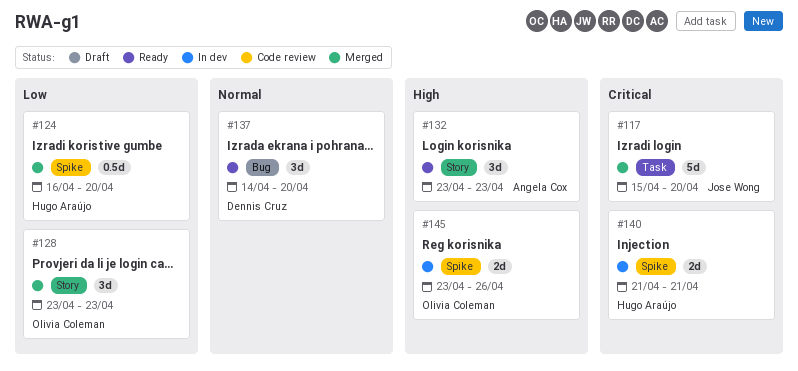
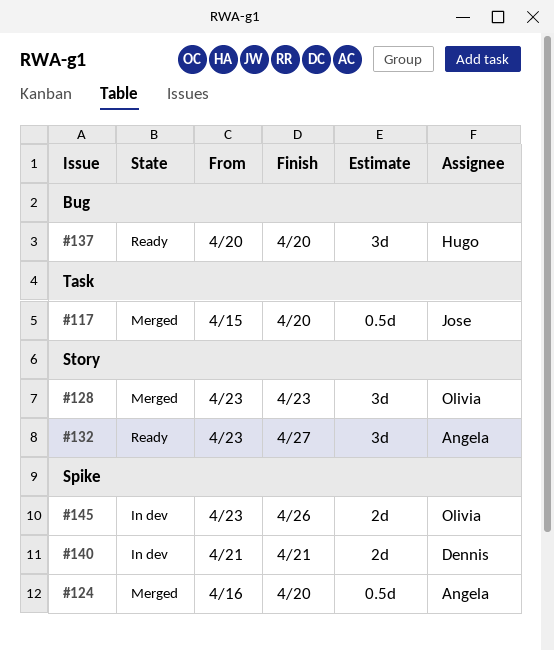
#117, estimate: 5d -> 0.5d
#124, owner: Hugo Araújo -> Angela Cox
#132, due: Apr 23 -> Apr 27
#137, owner: Dennis Cruz -> Hugo Araújo
#137, start: Apr 14 -> Apr 20
#140, owner: Hugo Araújo -> Dennis Cruz

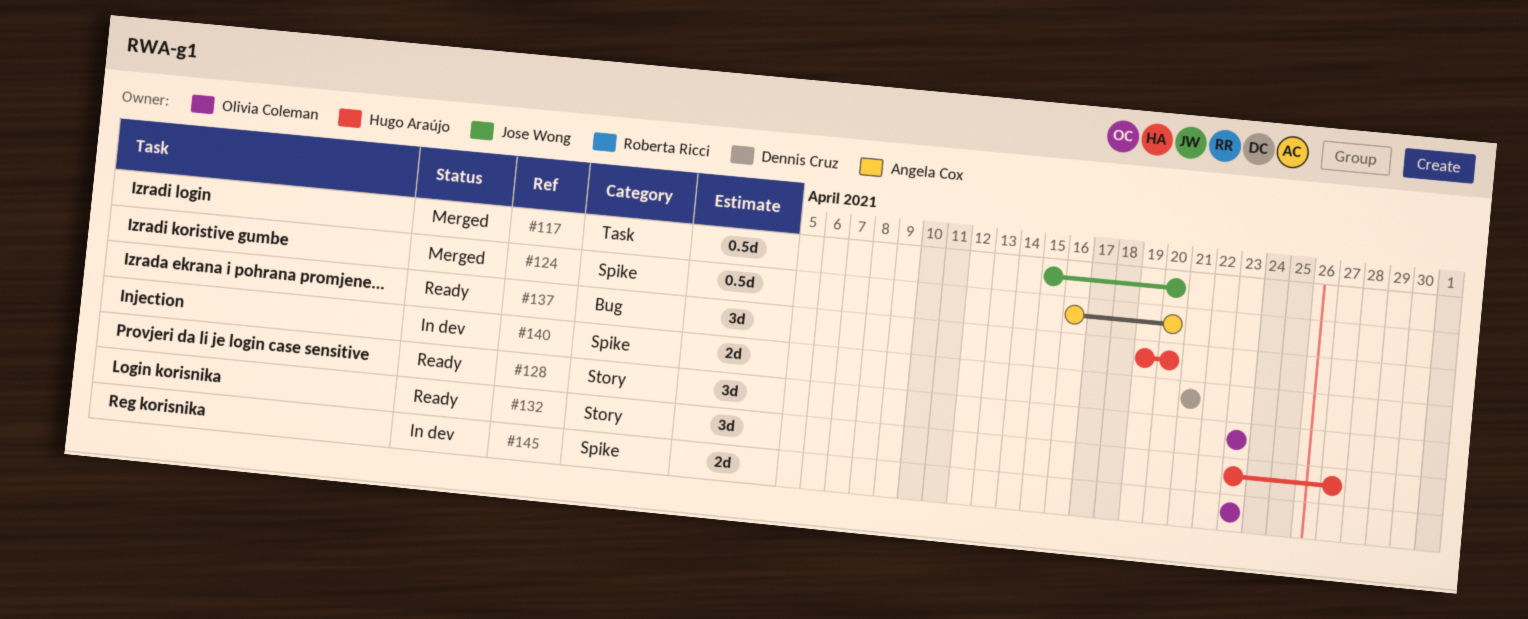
#128, status: Merged -> Ready
#132, owner: Angela Cox -> Hugo Araújo
#137, start: Apr 20 -> Apr 19
#145, due: Apr 26 -> Apr 23

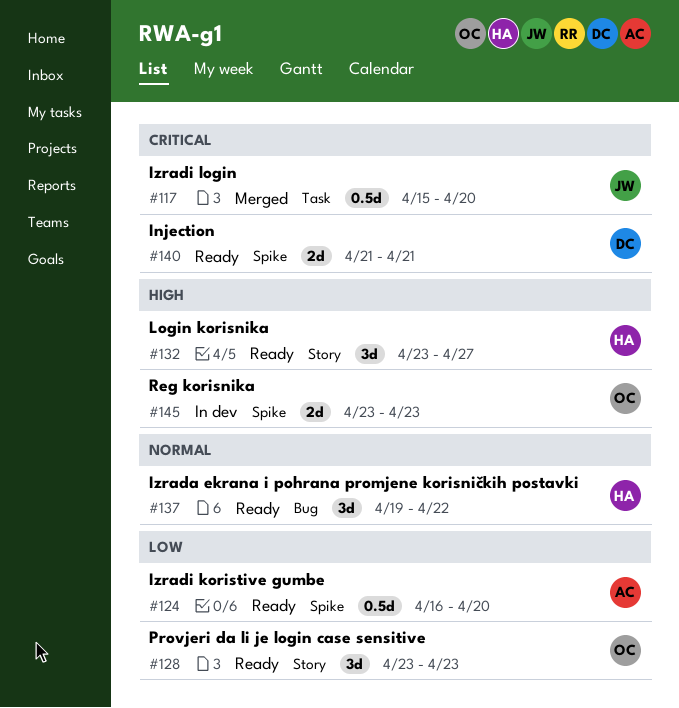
#124, status: Merged -> Ready
#137, due: Apr 20 -> Apr 22
#140, status: In dev -> Ready

